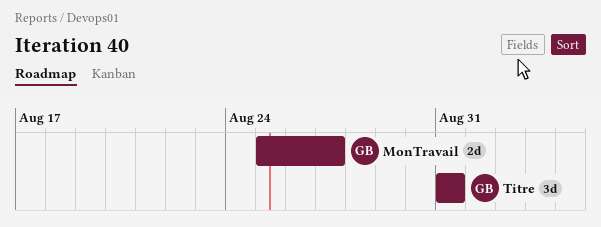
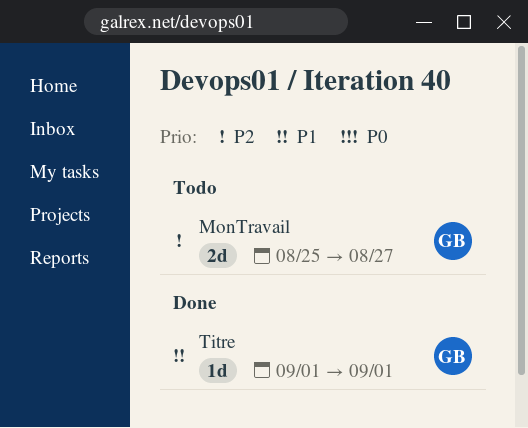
Titre, estimate: 3d -> 1d
Titre, start: Aug 31 -> Sep 1
Titre, due: Aug 31 -> Sep 1

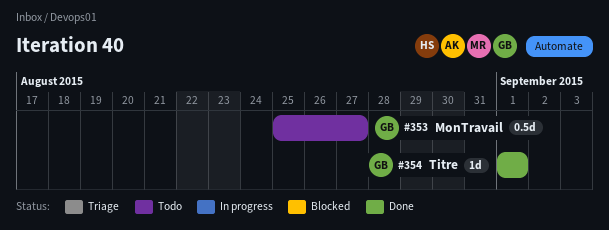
MonTravail, estimate: 2d -> 0.5d

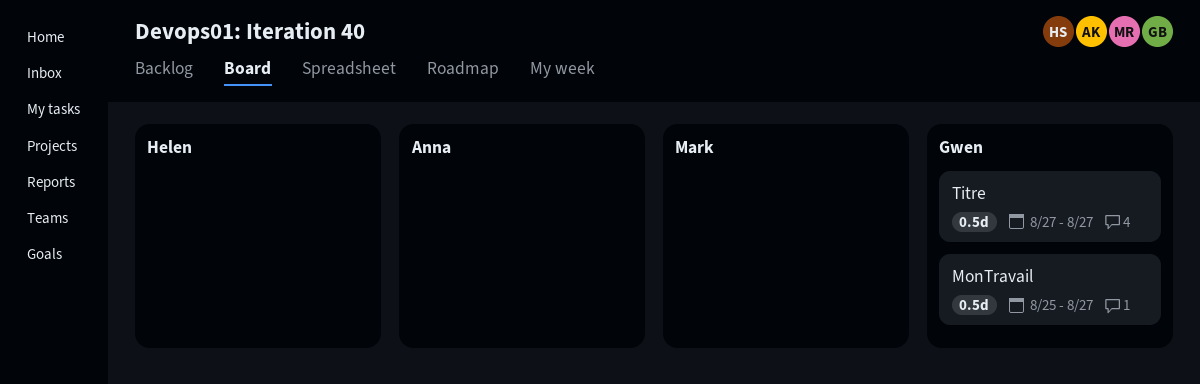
Titre, estimate: 1d -> 0.5d
Titre, start: Sep 1 -> Aug 27
Titre, due: Sep 1 -> Aug 27

